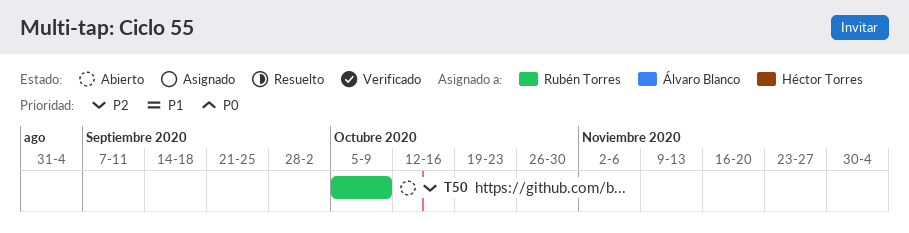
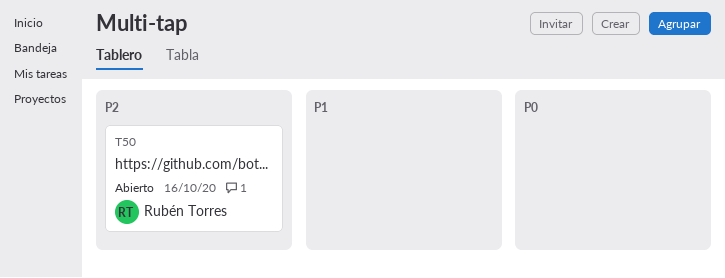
T50, due: Oct 9 -> Oct 16

